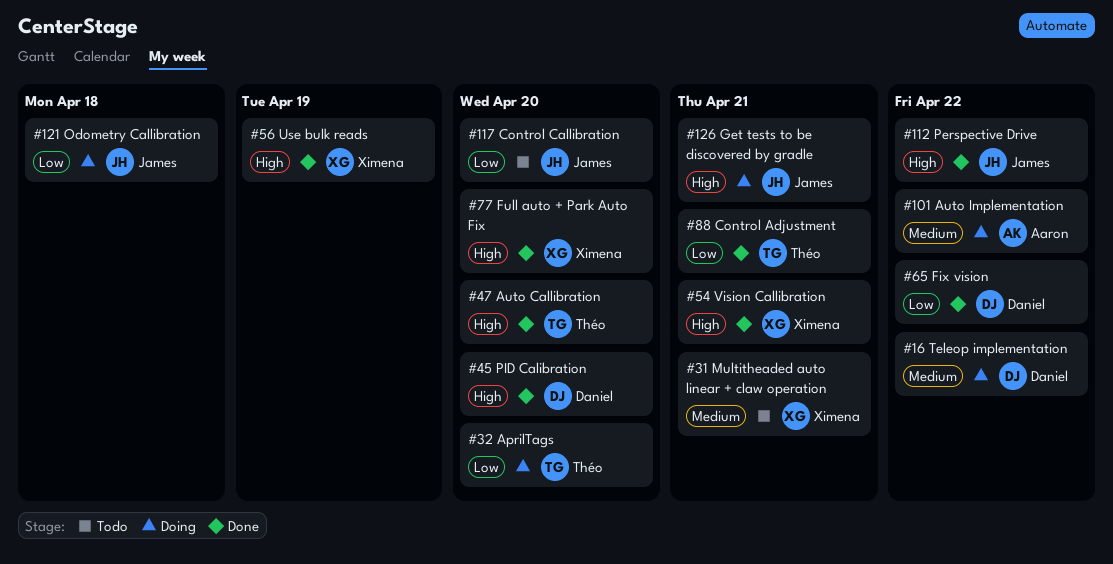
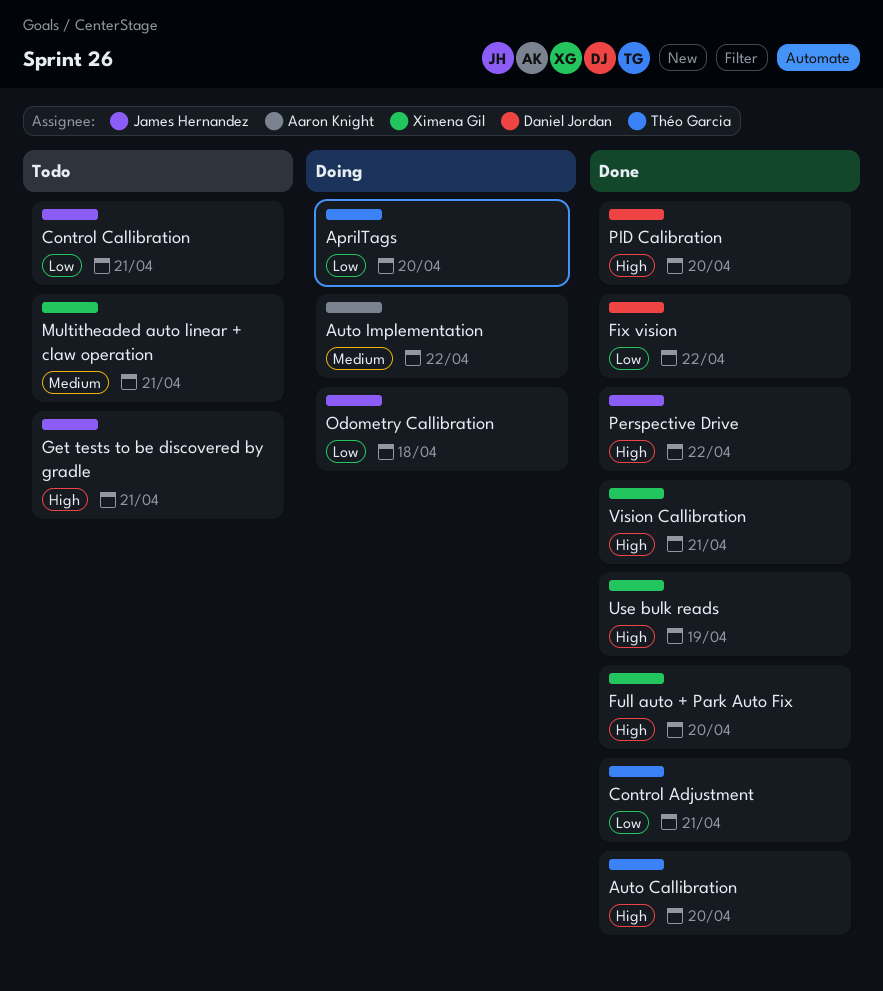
Control Callibration, due: Apr 20 -> Apr 21
Get tests to be discovered by gradle, status: Doing -> Todo
Teleop implementation: present -> none

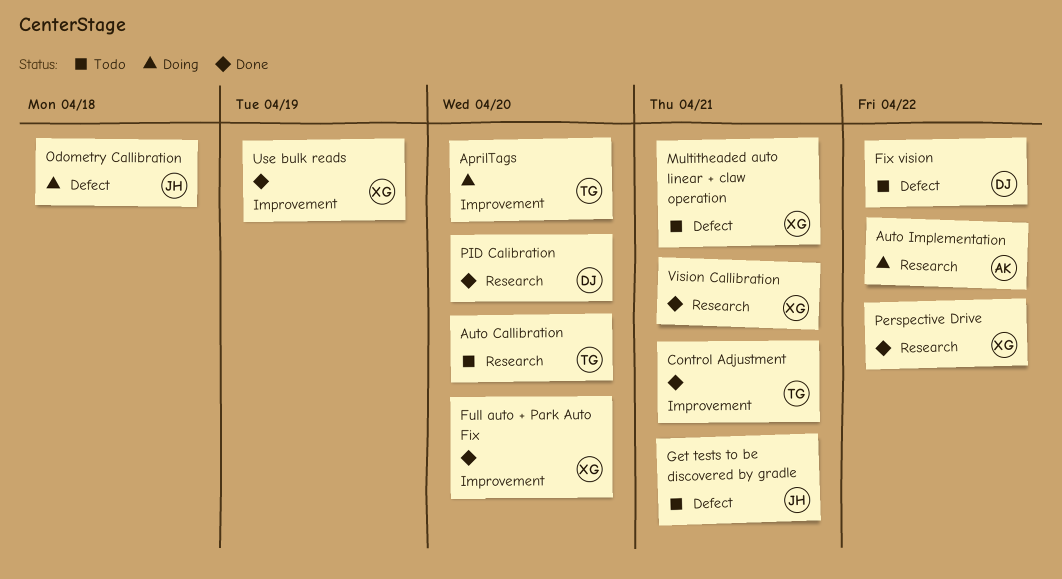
Auto Callibration, status: Done -> Todo
Control Callibration: present -> none
Fix vision, status: Done -> Todo
Perspective Drive, owner: James Hernandez -> Ximena Gil

